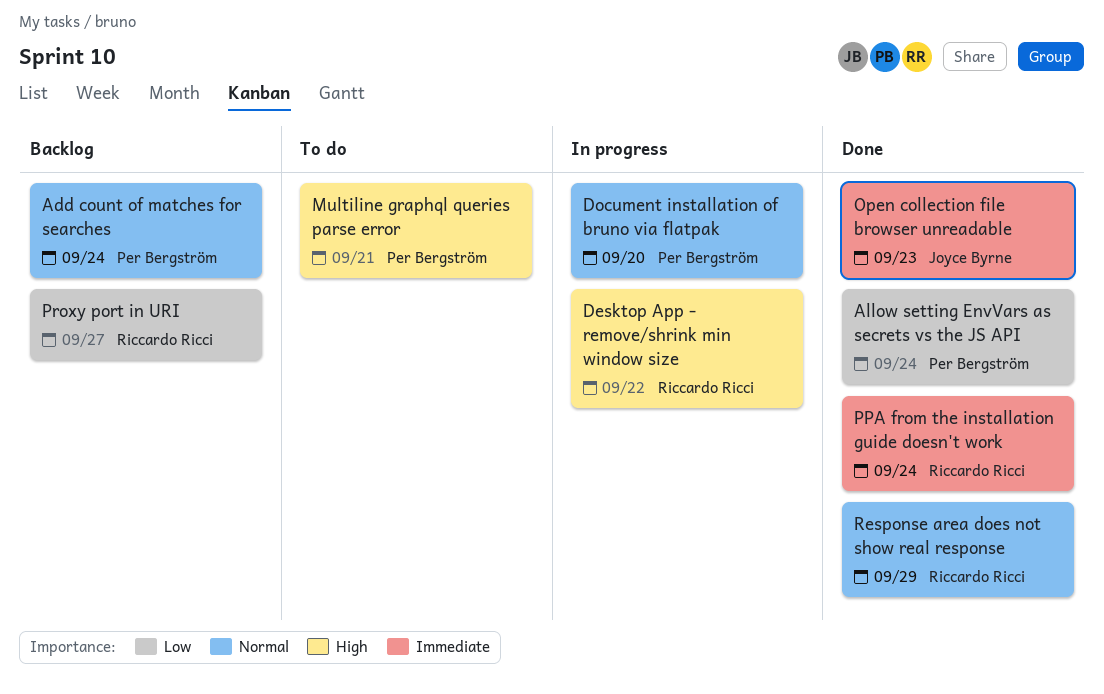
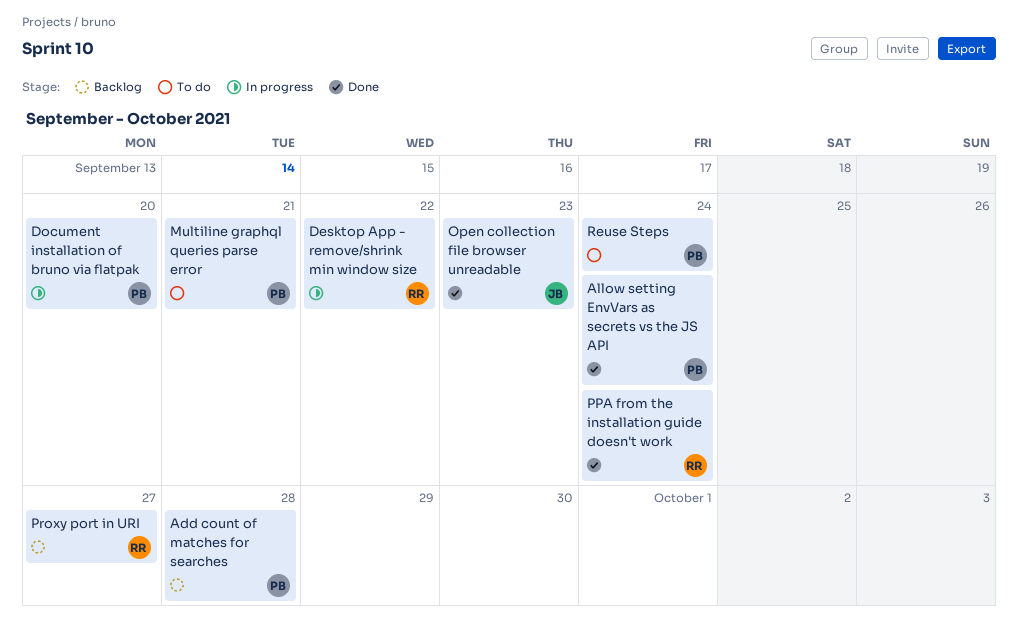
Add count of matches for searches, due: Sep 24 -> Sep 28
Response area does not show real response: present -> none
Reuse Steps: none -> present

